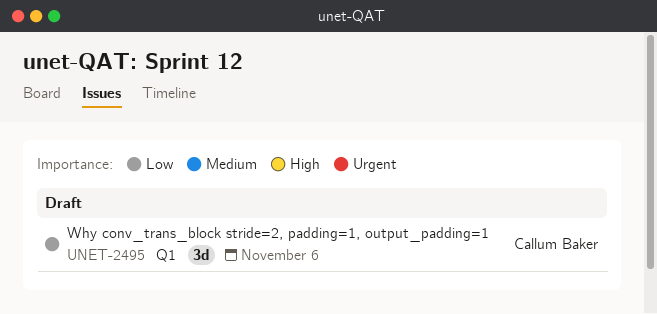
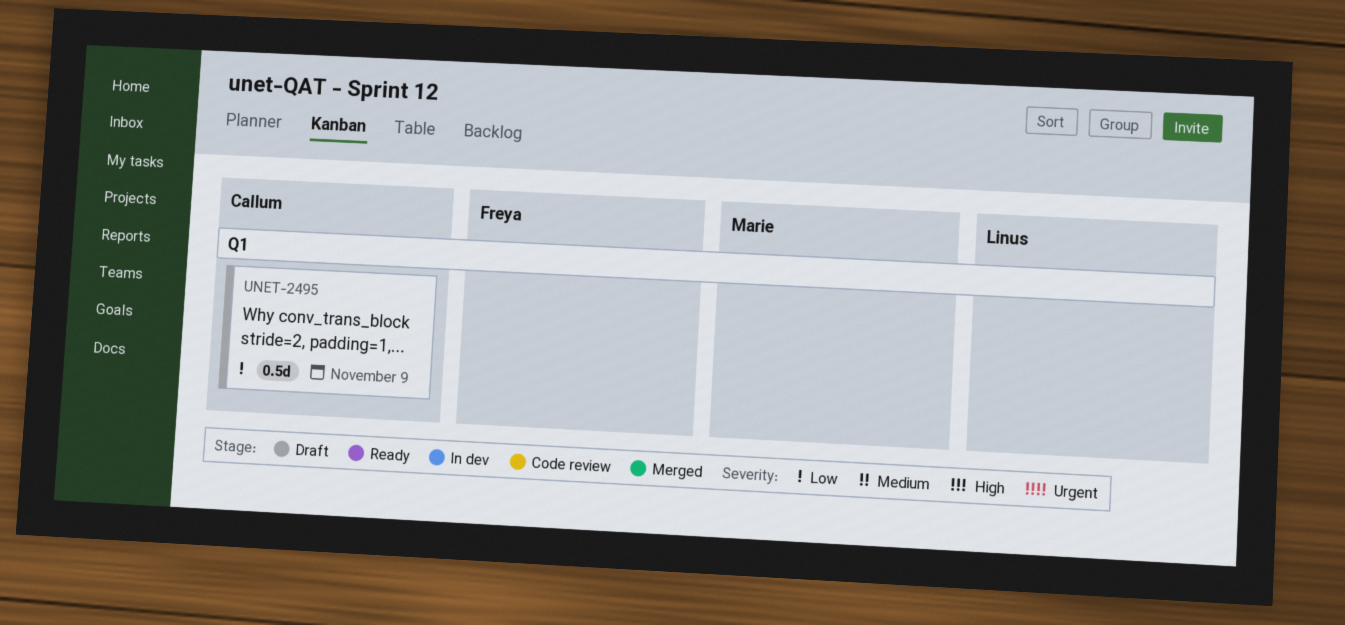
UNET-2495, estimate: 3d -> 0.5d
UNET-2495, due: Nov 6 -> Nov 9

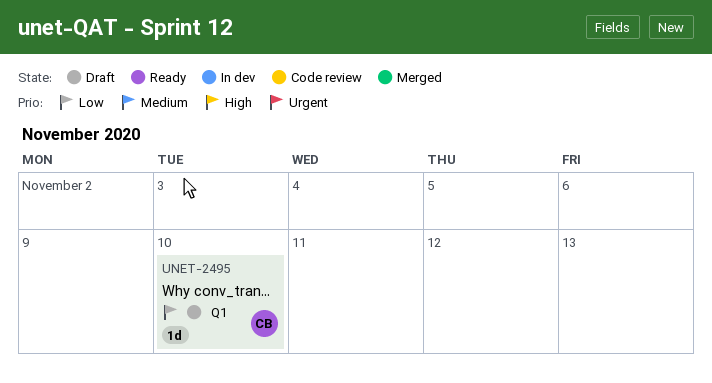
UNET-2495, estimate: 0.5d -> 1d
UNET-2495, due: Nov 9 -> Nov 10

